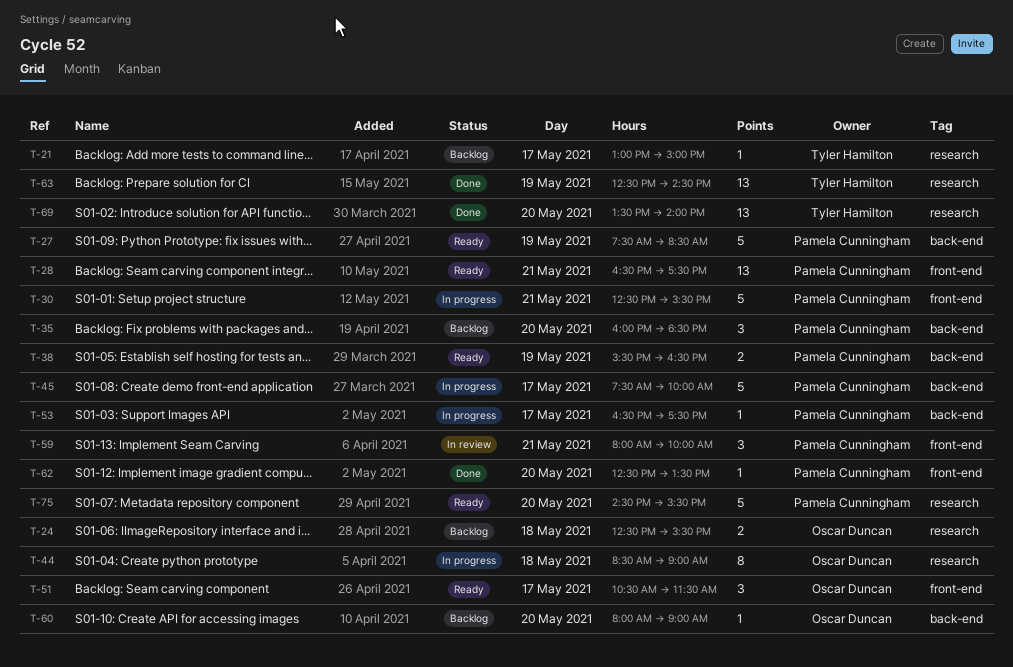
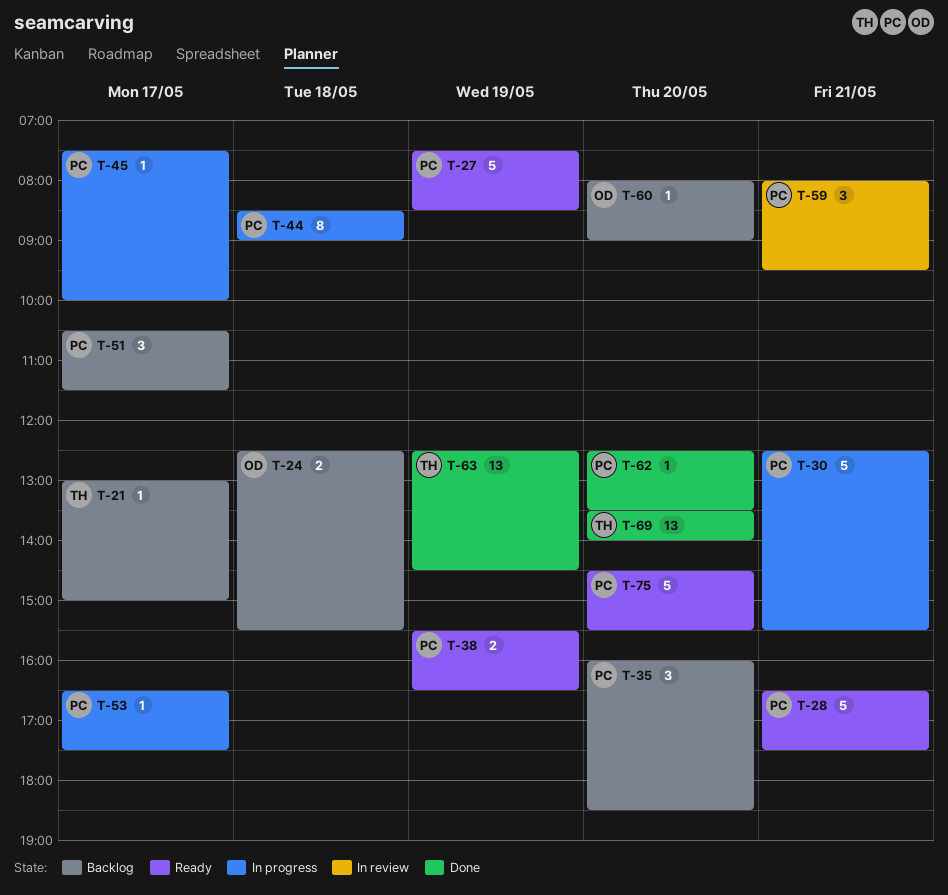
T-28, estimate: 13 -> 5
T-44, owner: Oscar Duncan -> Pamela Cunningham
T-45, estimate: 5 -> 1
T-51, status: Ready -> Backlog
T-51, owner: Oscar Duncan -> Pamela Cunningham
T-59, ends: 10:00 -> 09:30

